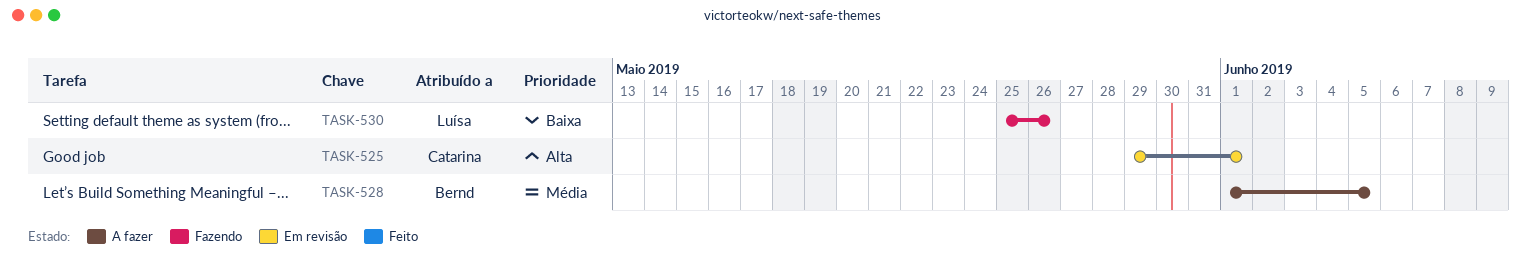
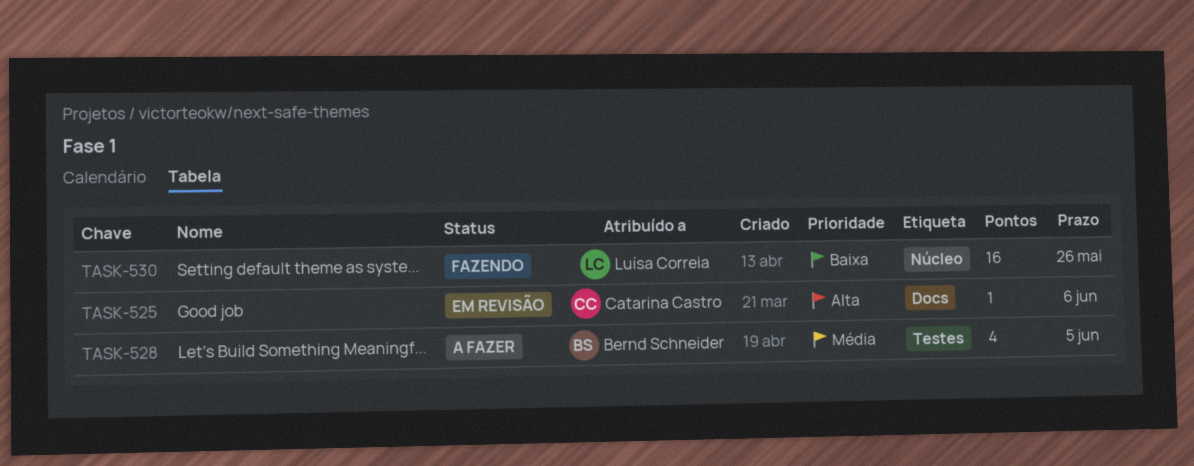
TASK-525, due: Jun 1 -> Jun 6

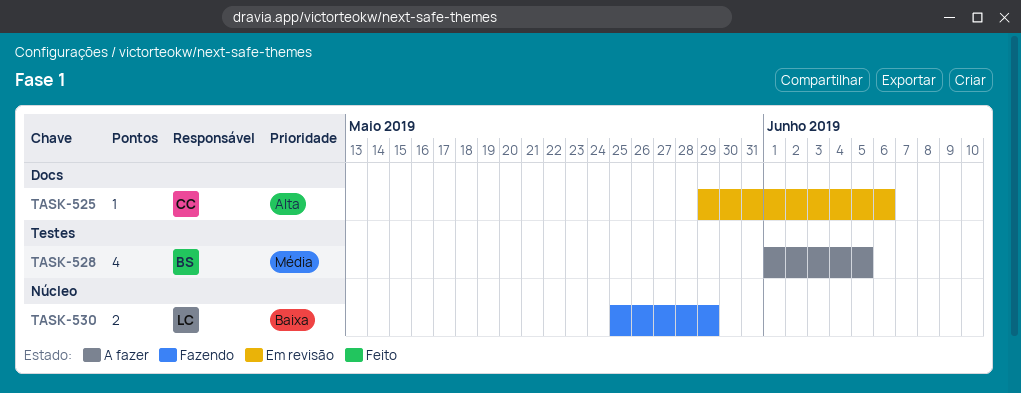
TASK-530, estimate: 16 -> 2
TASK-530, due: May 26 -> May 29

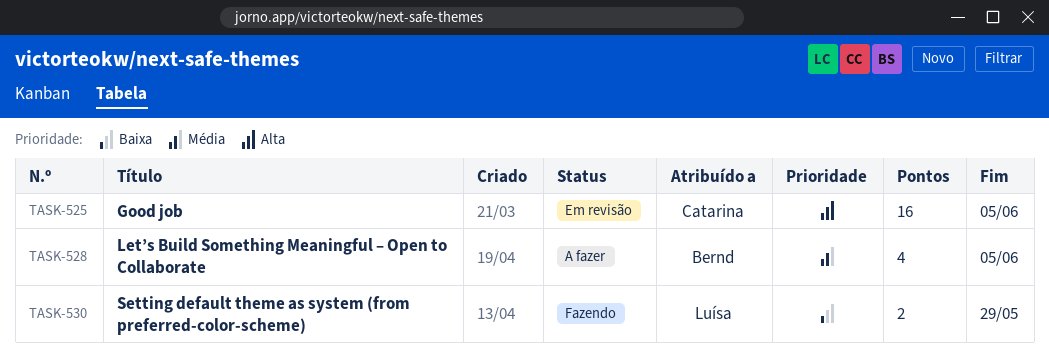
TASK-525, estimate: 1 -> 16
TASK-525, due: Jun 6 -> Jun 5

